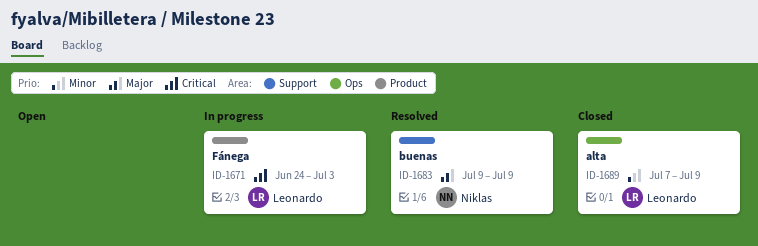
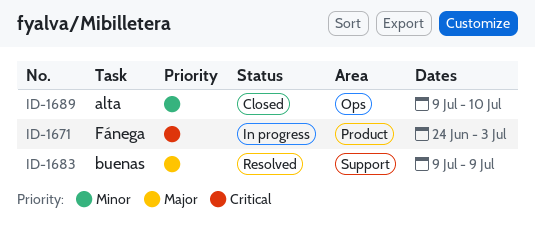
ID-1689, start: Jul 7 -> Jul 9
ID-1689, due: Jul 9 -> Jul 10

